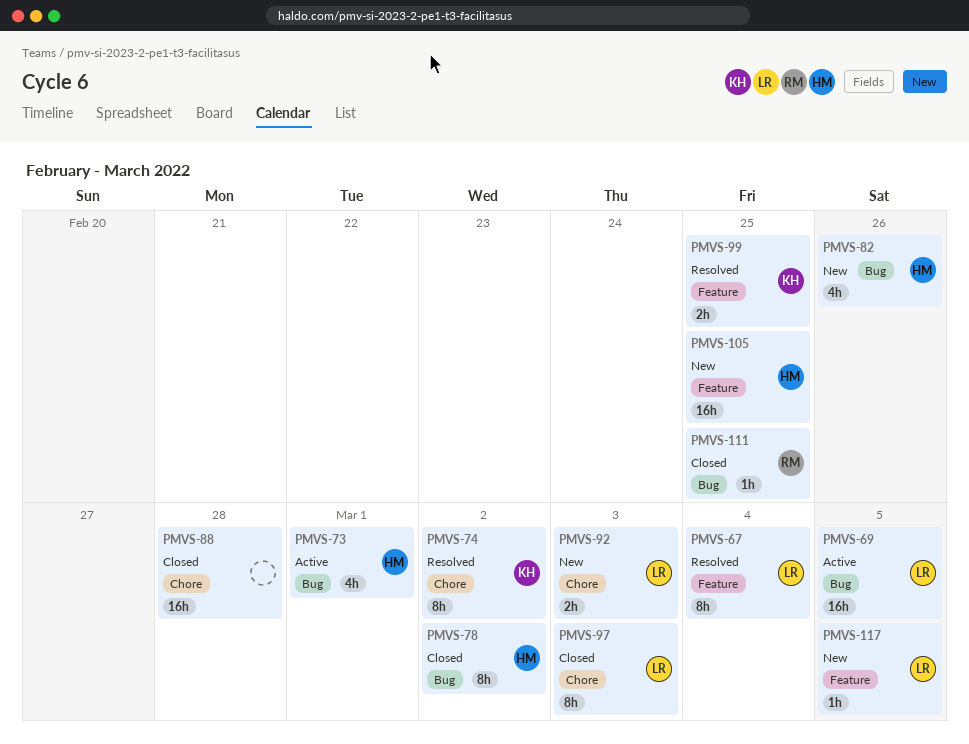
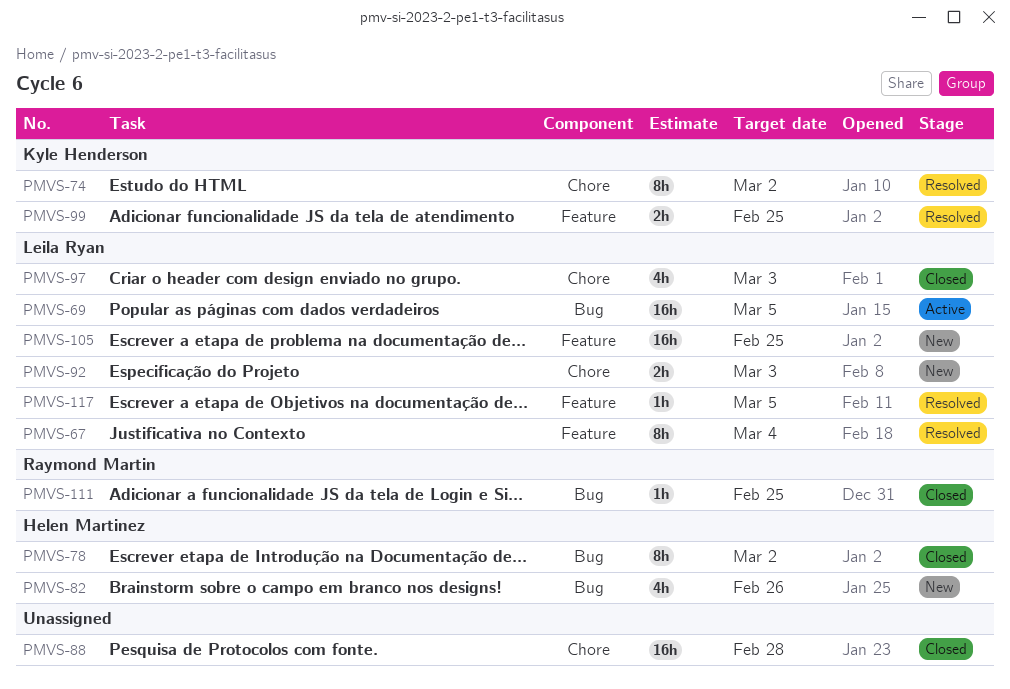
PMVS-73: present -> none
PMVS-97, estimate: 8h -> 4h
PMVS-105, owner: Helen Martinez -> Leila Ryan
PMVS-117, status: New -> Resolved

